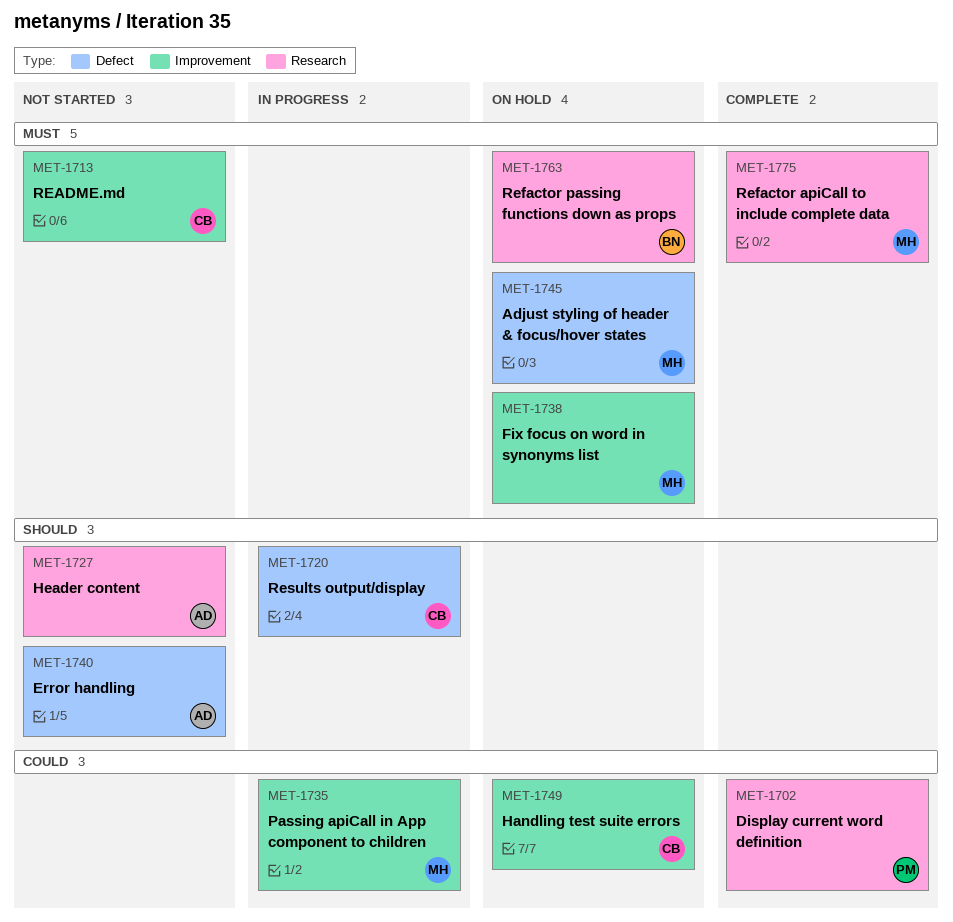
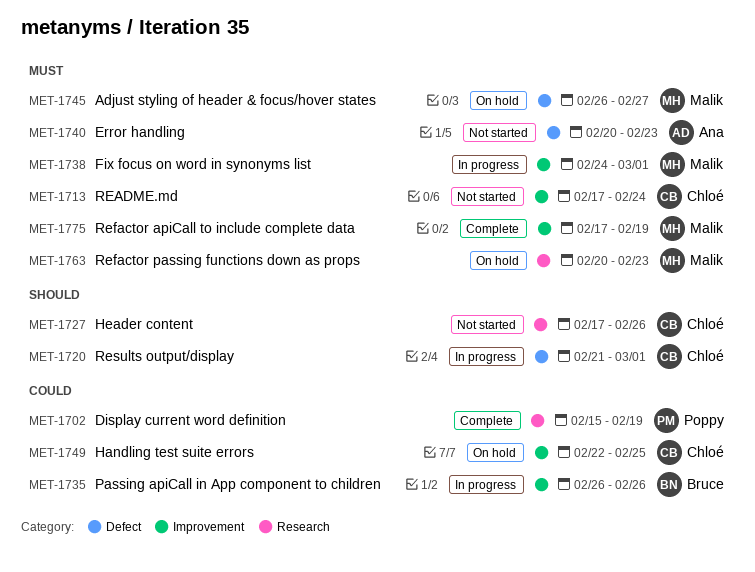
MET-1727, owner: Ana -> Chloé
MET-1735, owner: Malik -> Bruce
MET-1738, status: On hold -> In progress
MET-1740, priority: Should -> Must
MET-1763, owner: Bruce -> Malik
MET-1775, label: Research -> Improvement

